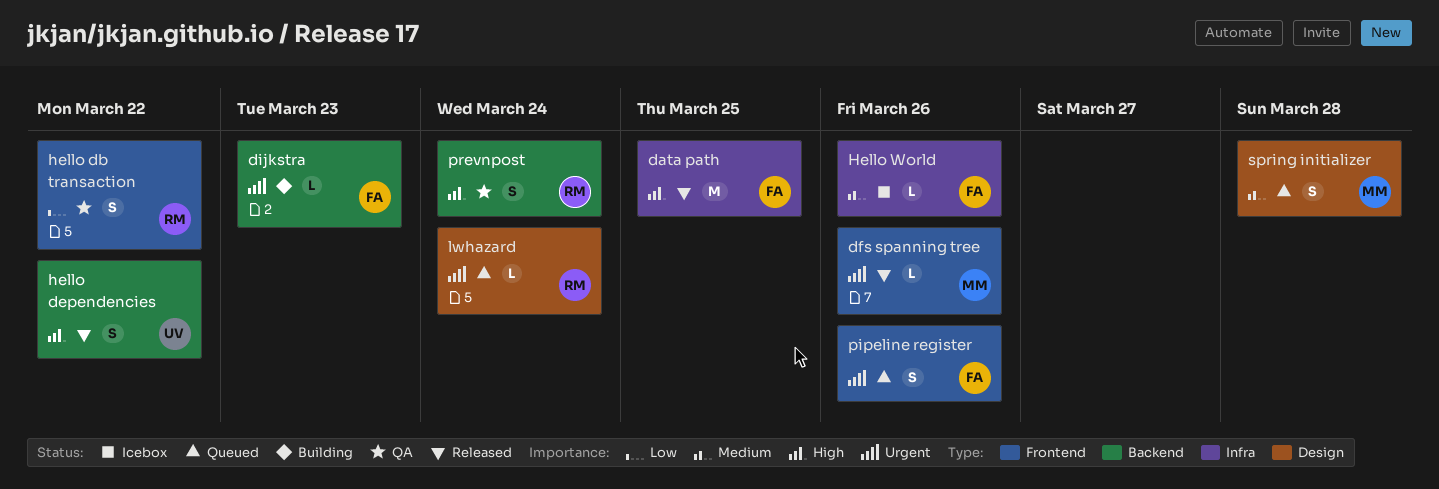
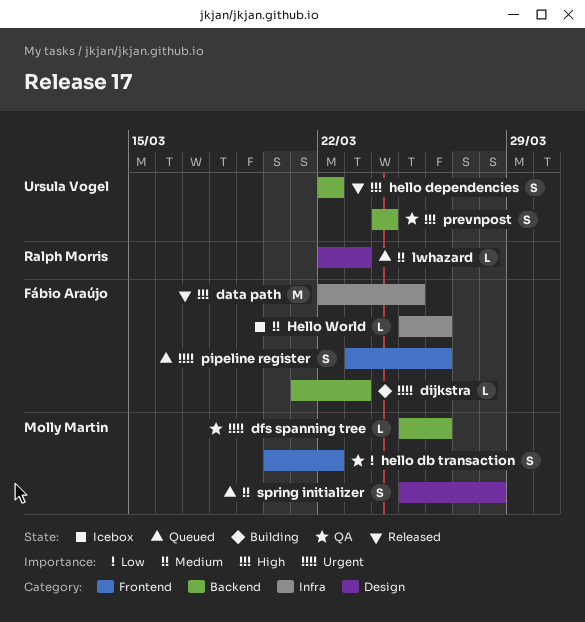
dfs spanning tree, status: Released -> QA
dfs spanning tree, label: Frontend -> Backend
hello db transaction, owner: Ralph Morris -> Molly Martin
lwhazard, priority: Urgent -> Medium
lwhazard, due: Mar 24 -> Mar 23
prevnpost, owner: Ralph Morris -> Ursula Vogel

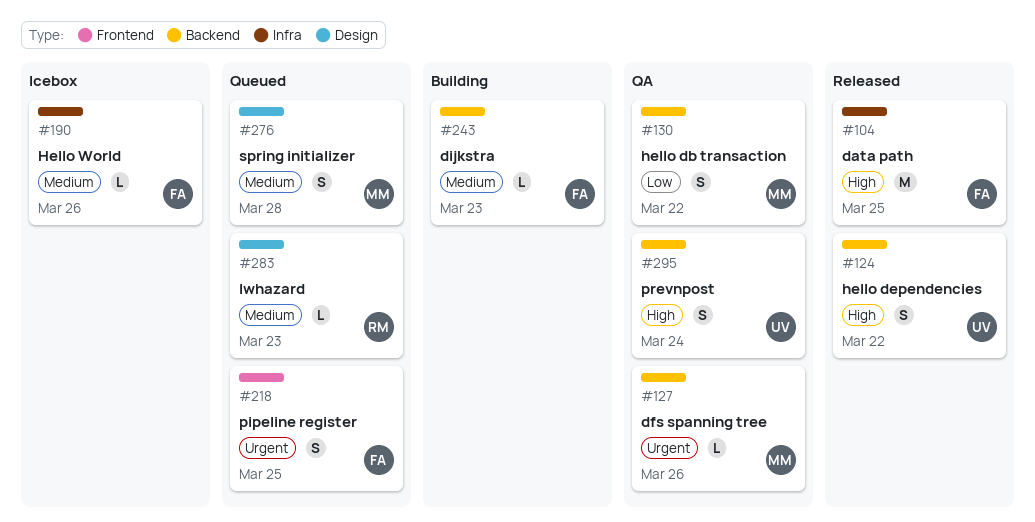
dijkstra, priority: Urgent -> Medium
hello db transaction, label: Frontend -> Backend
pipeline register, due: Mar 26 -> Mar 25

